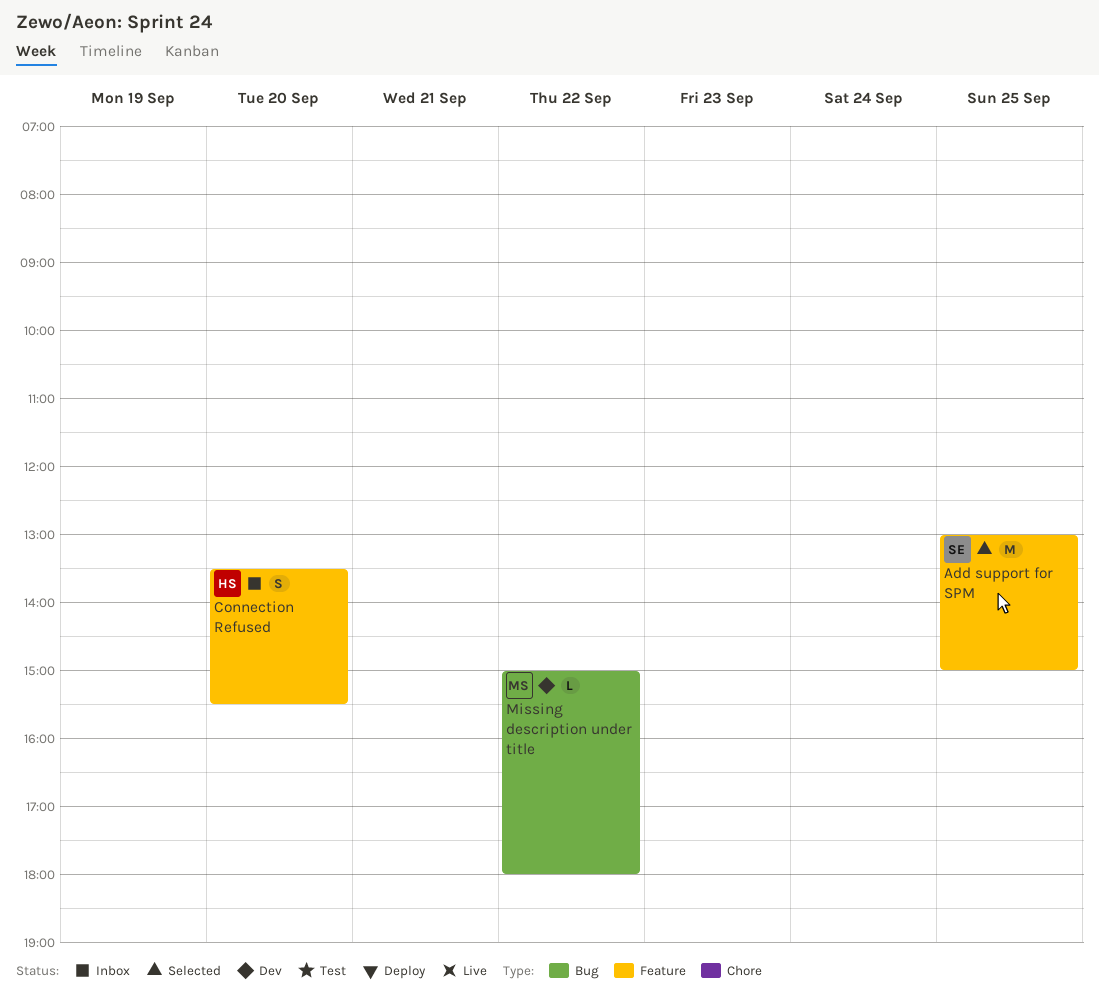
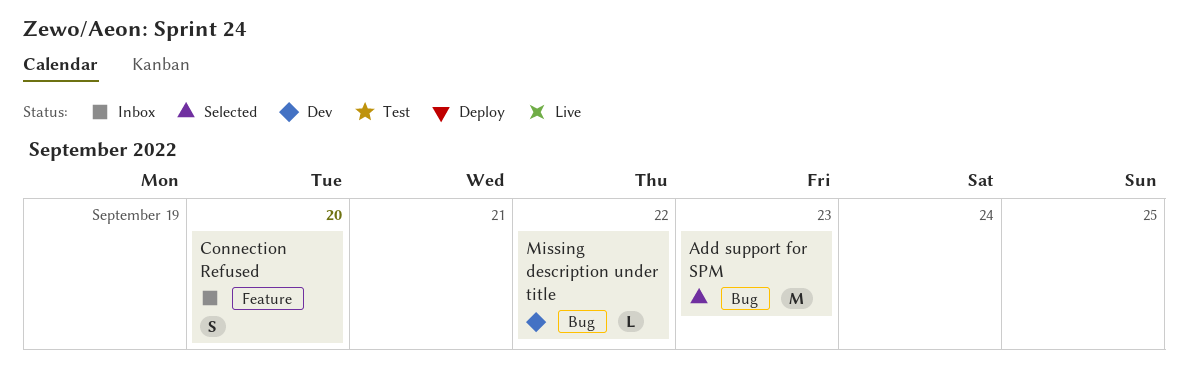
Add support for SPM, label: Feature -> Bug
Add support for SPM, day: Sep 25 -> Sep 23

